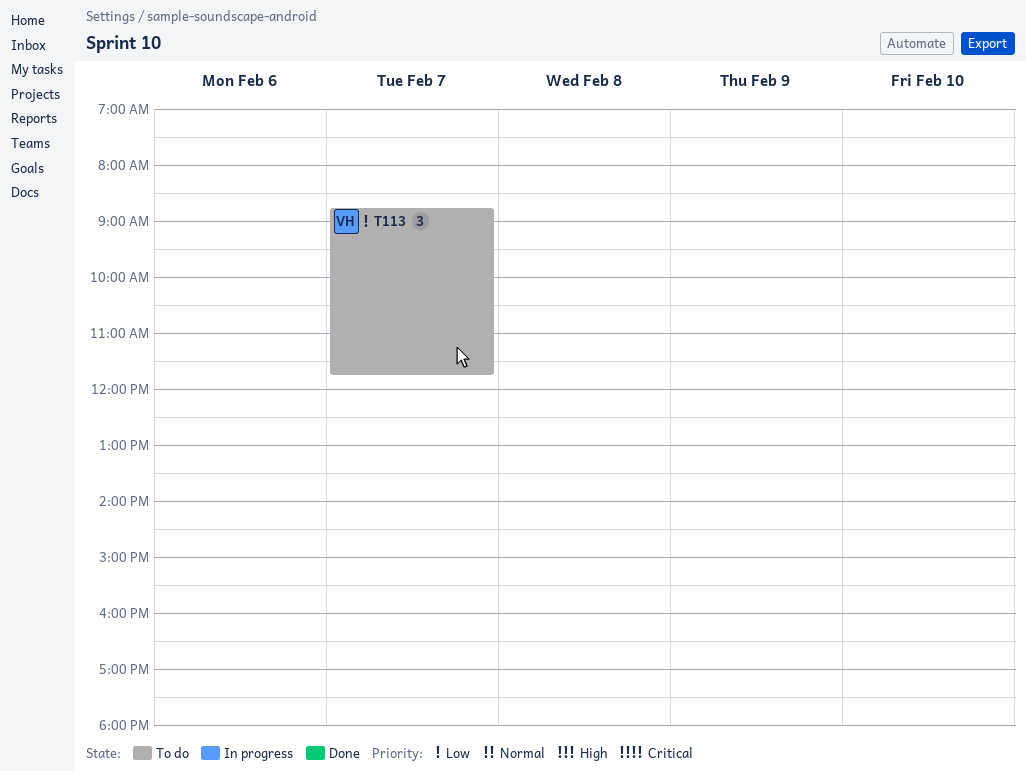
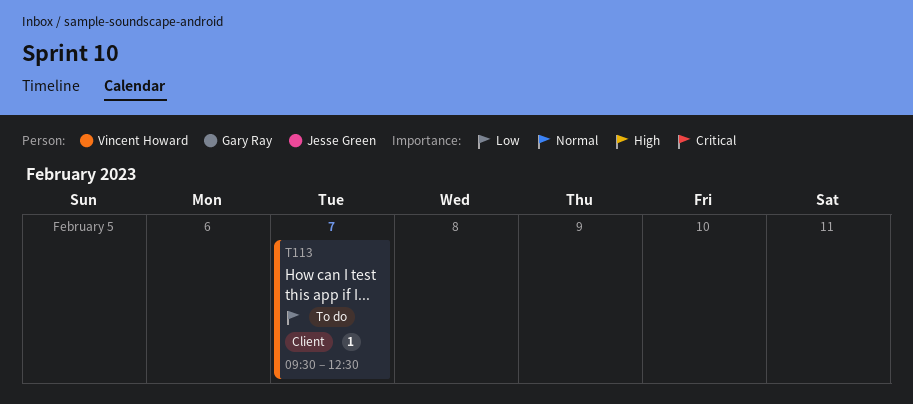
T113, estimate: 3 -> 1
T113, begins: 08:45 -> 09:30
T113, ends: 11:45 -> 12:30

